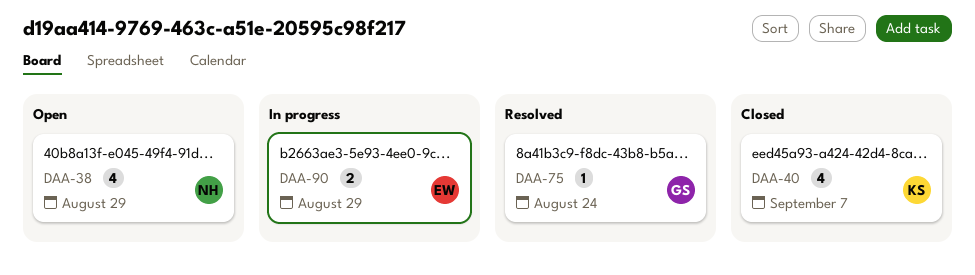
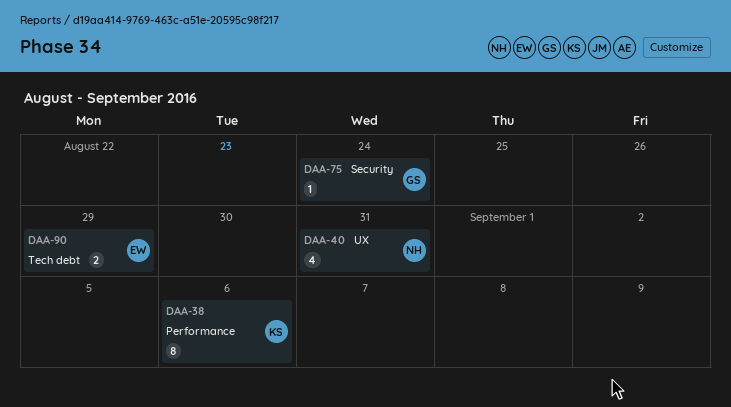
DAA-38, owner: NH -> KS
DAA-38, estimate: 4 -> 8
DAA-38, due: Aug 29 -> Sep 6
DAA-40, owner: KS -> NH
DAA-40, due: Sep 7 -> Aug 31

